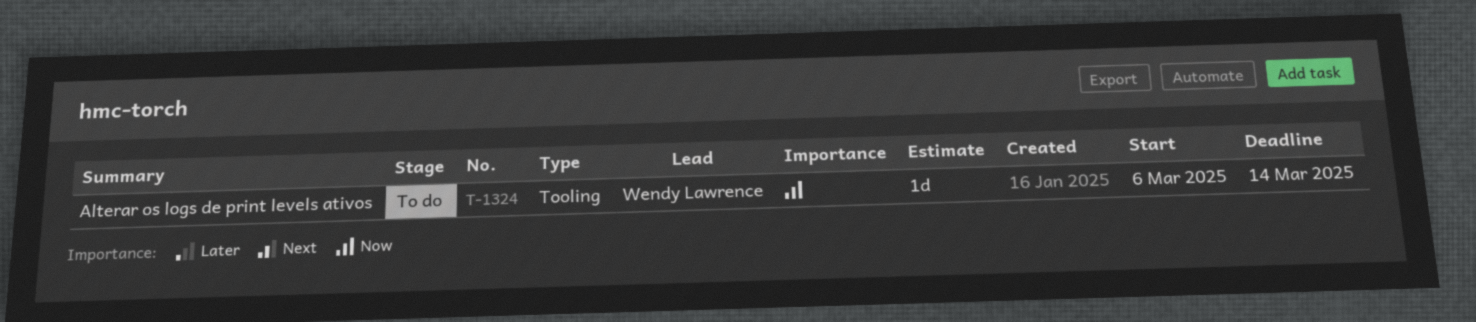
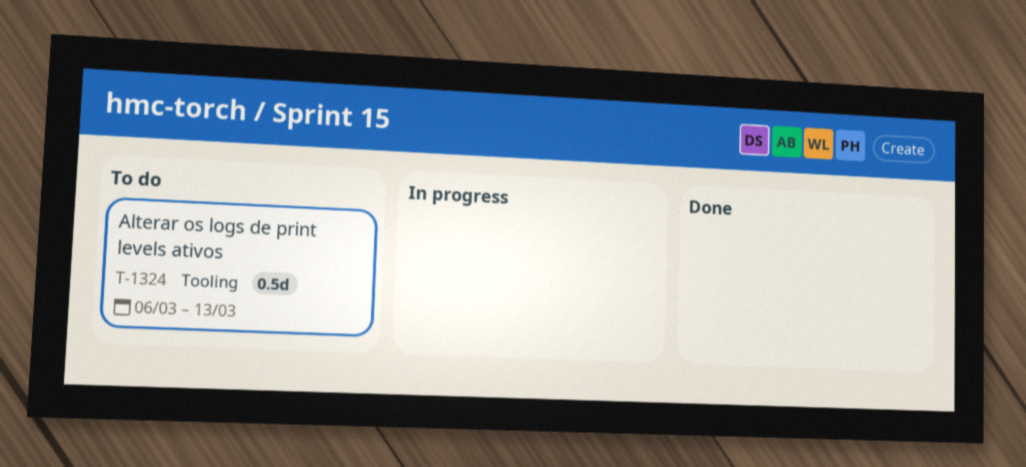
T-1324, estimate: 1d -> 0.5d
T-1324, due: Mar 14 -> Mar 13

